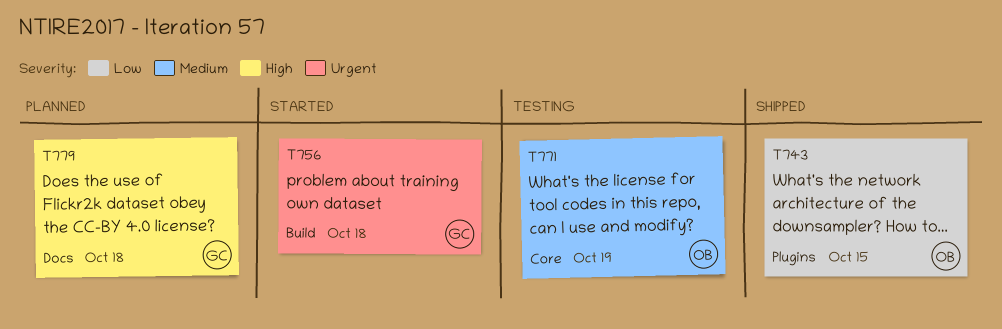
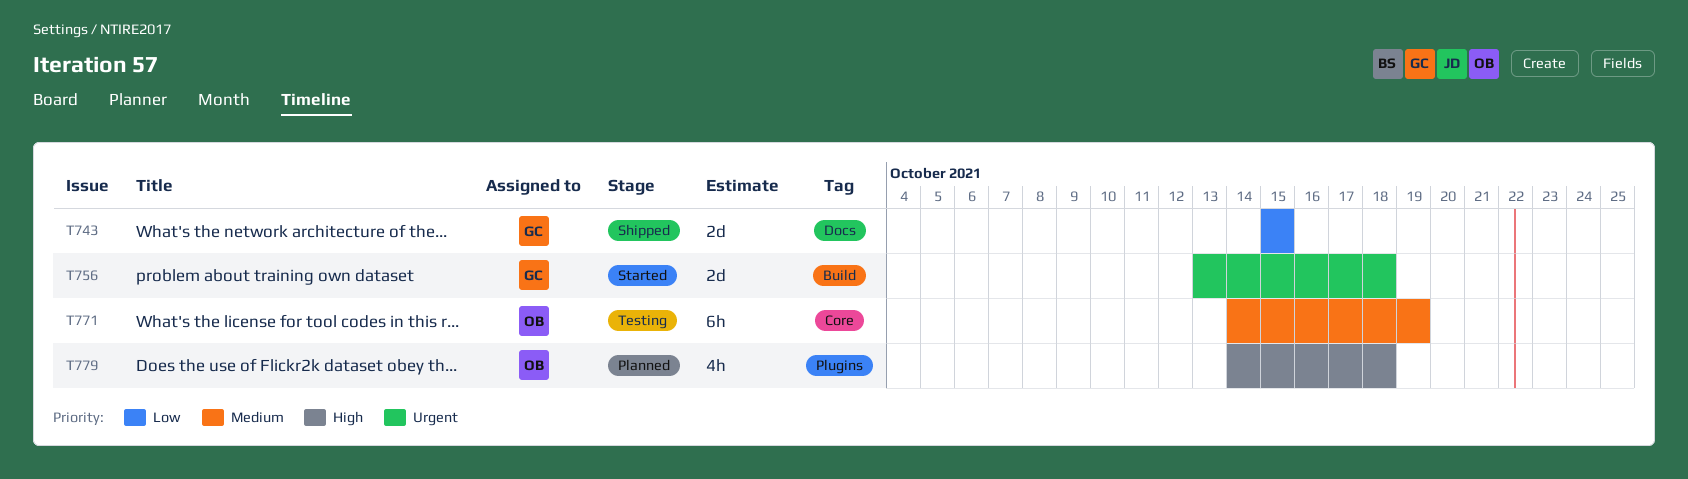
T743, owner: OB -> GC
T743, label: Plugins -> Docs
T779, owner: GC -> OB
T779, label: Docs -> Plugins

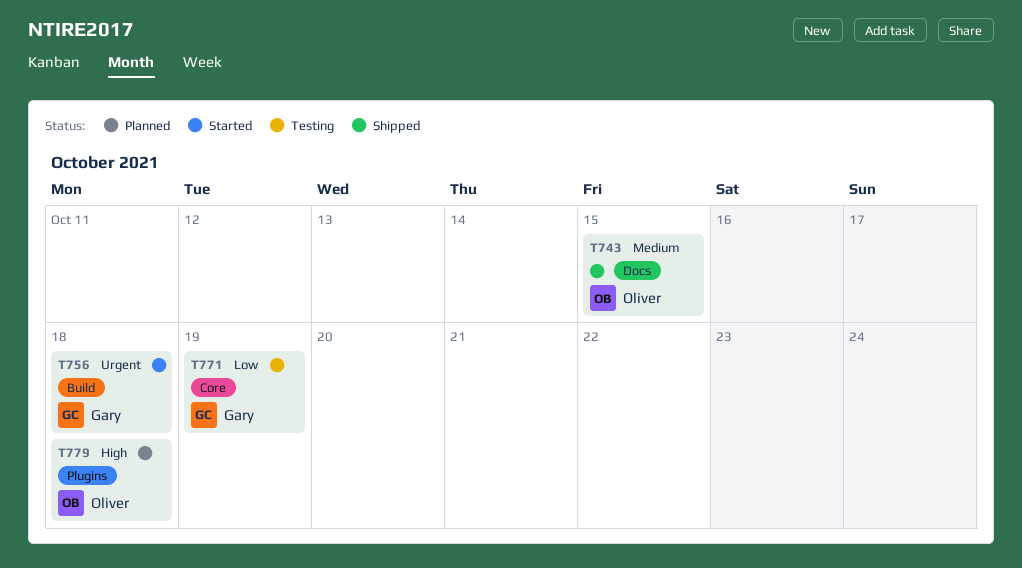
T743, owner: Gary -> Oliver
T743, priority: Low -> Medium
T771, owner: Oliver -> Gary
T771, priority: Medium -> Low

